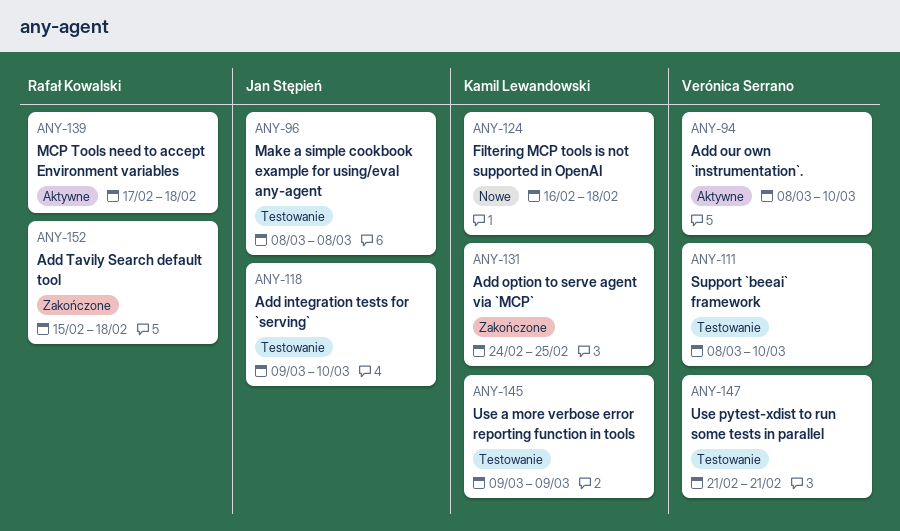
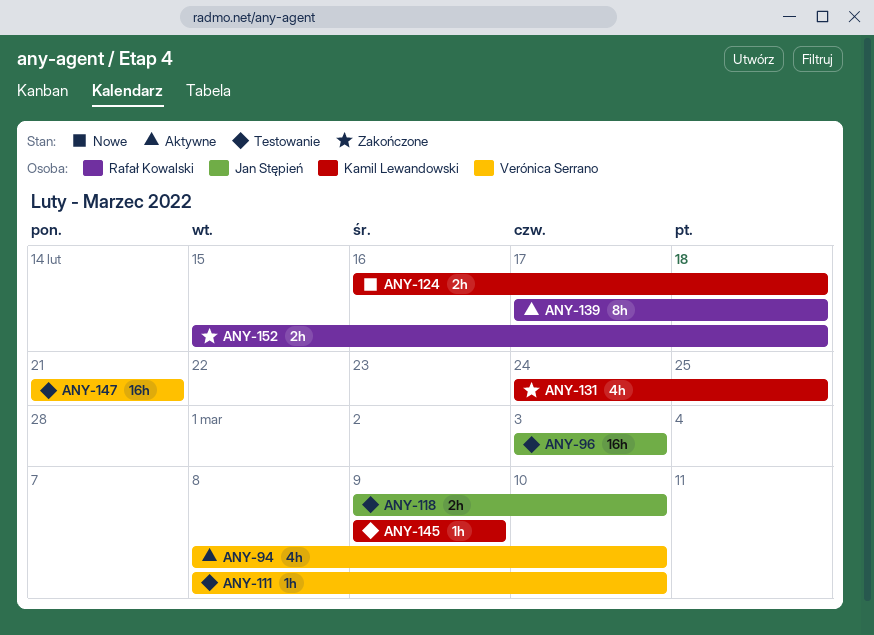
ANY-96, start: Mar 8 -> Mar 3
ANY-96, due: Mar 8 -> Mar 3

